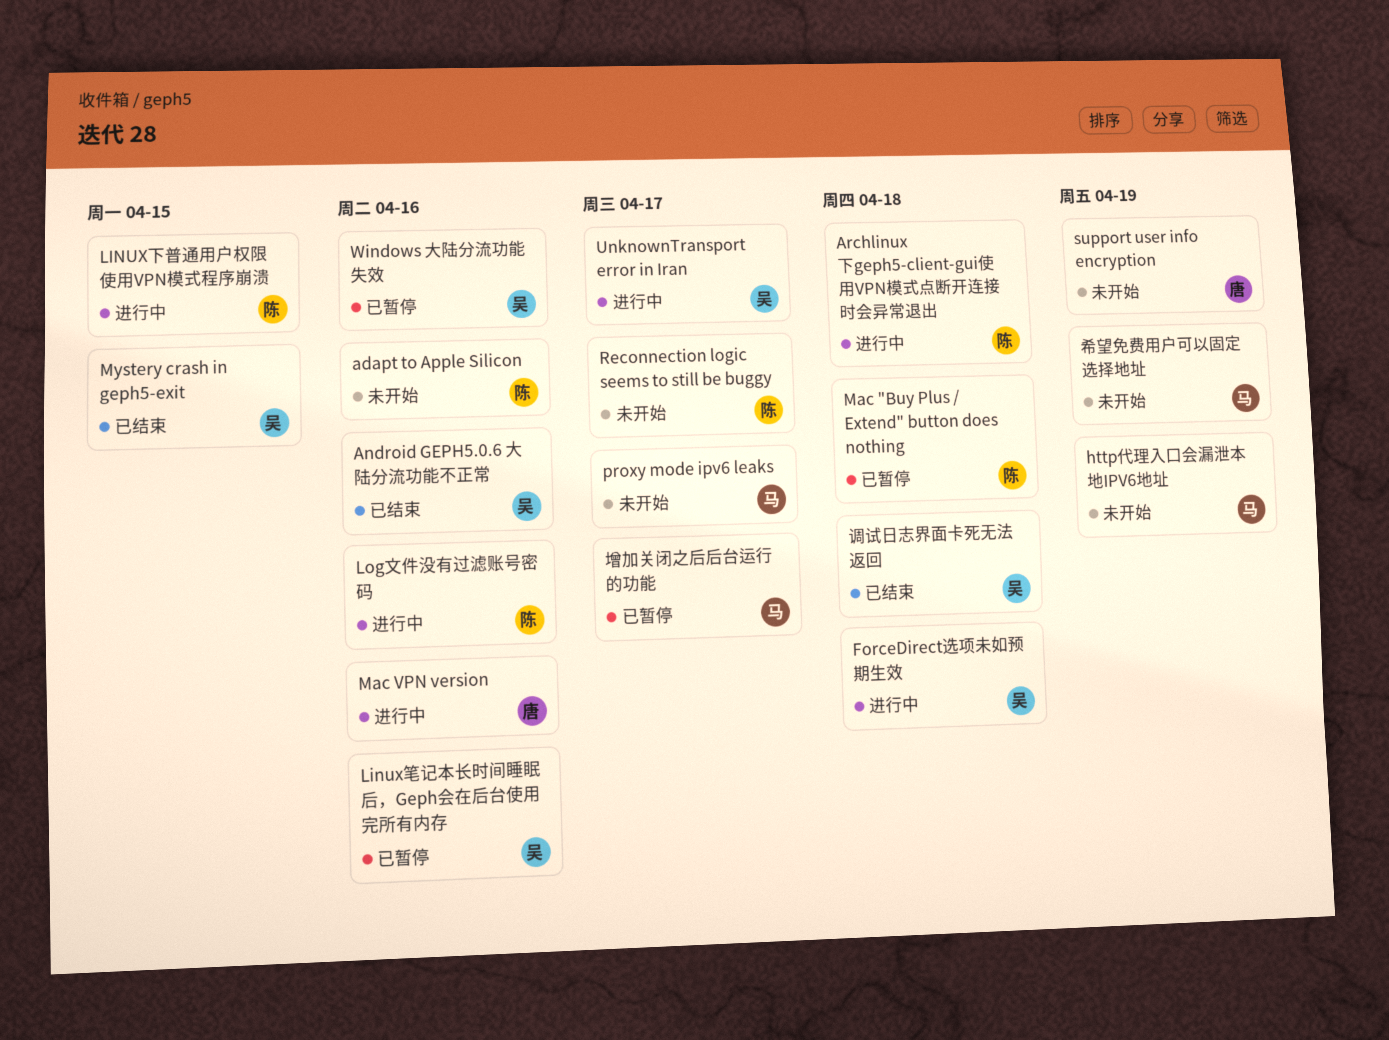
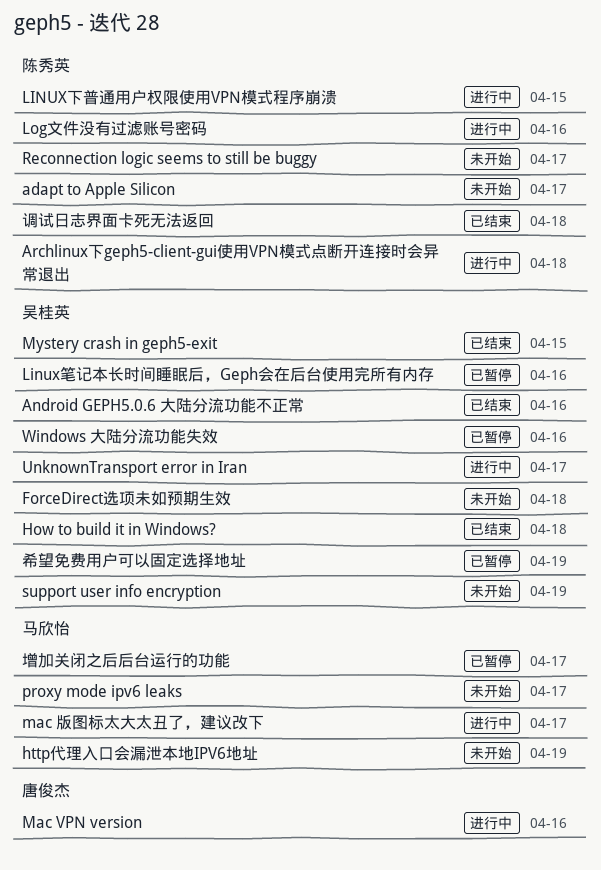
adapt to Apple Silicon, due: Apr 16 -> Apr 17
ForceDirect选项未如预期生效, status: 进行中 -> 未开始
How to build it in Windows?: none -> present
Mac "Buy Plus / Extend" button does nothing: present -> none
mac 版图标太大太丑了，建议改下: none -> present
support user info encryption, owner: 唐俊杰 -> 吴桂英
希望免费用户可以固定选择地址, status: 未开始 -> 已暂停
希望免费用户可以固定选择地址, owner: 马欣怡 -> 吴桂英
调试日志界面卡死无法返回, owner: 吴桂英 -> 陈秀英

